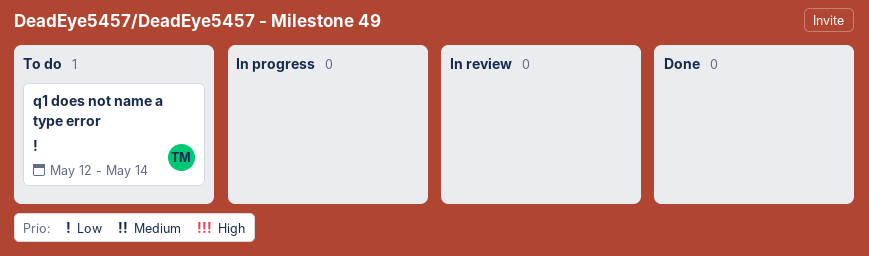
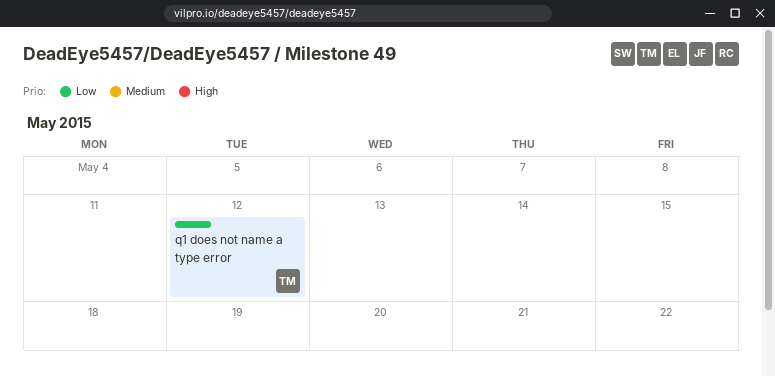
q1 does not name a type error, due: May 14 -> May 12

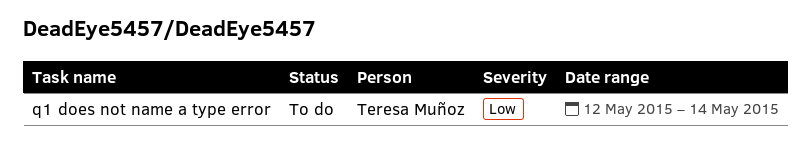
q1 does not name a type error, due: May 12 -> May 14

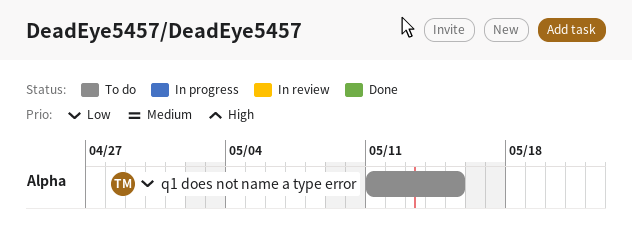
q1 does not name a type error, start: May 12 -> May 11
q1 does not name a type error, due: May 14 -> May 15

